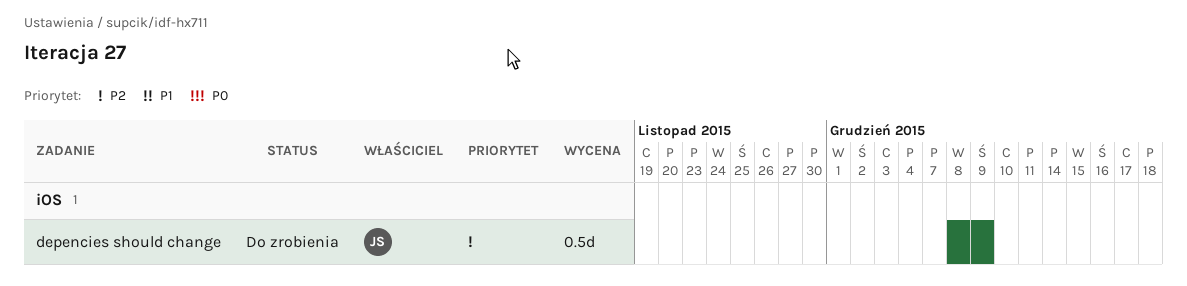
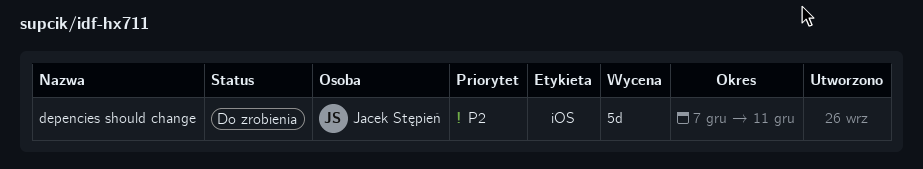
depencies should change, estimate: 0.5d -> 5d
depencies should change, start: Dec 8 -> Dec 7
depencies should change, due: Dec 9 -> Dec 11

